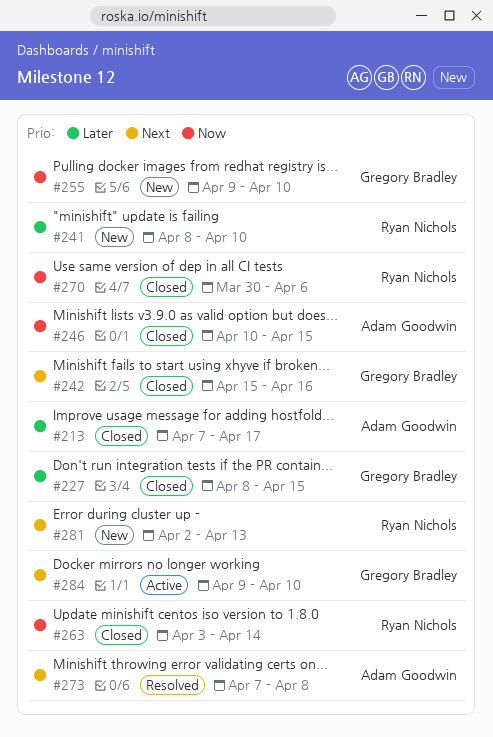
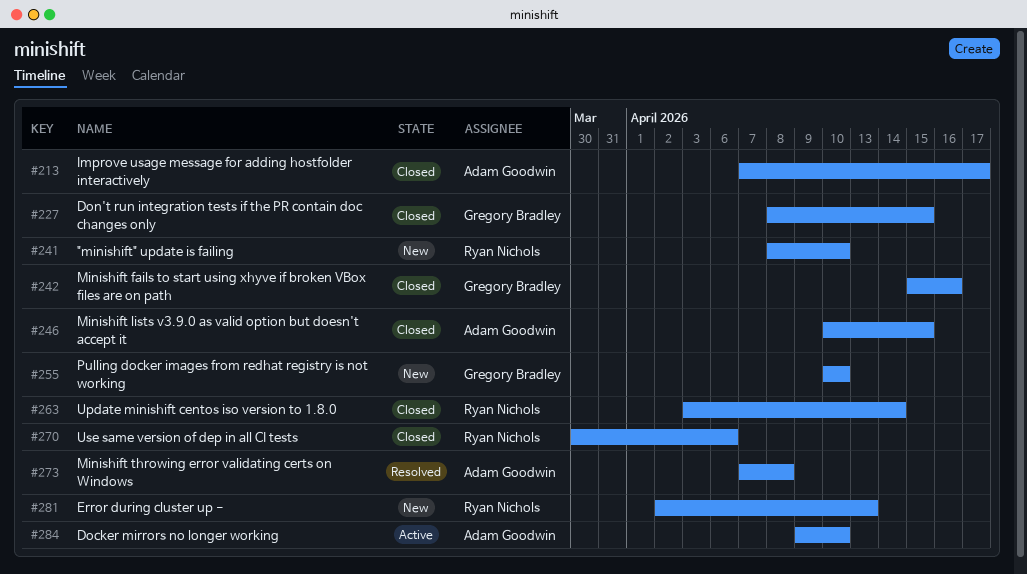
#255, start: Apr 9 -> Apr 10
#284, owner: Gregory Bradley -> Adam Goodwin

